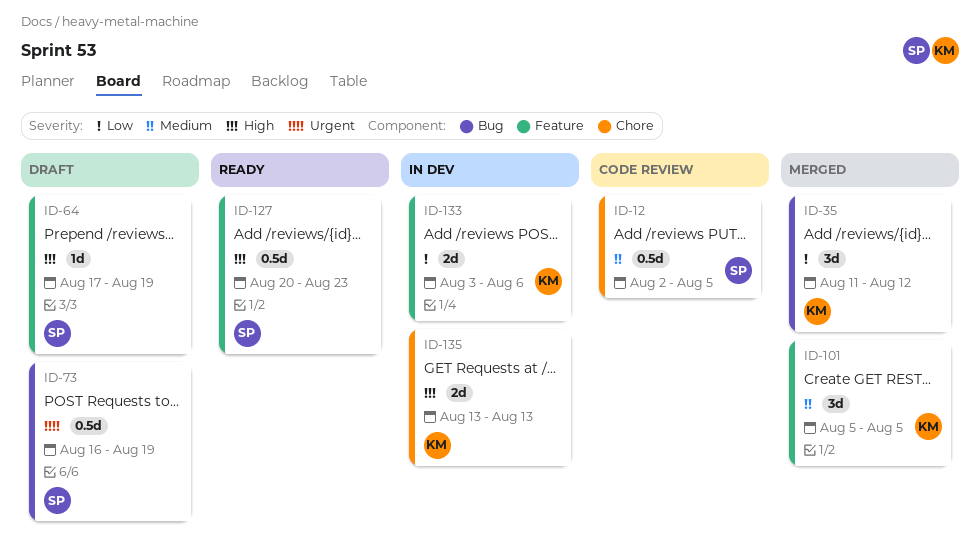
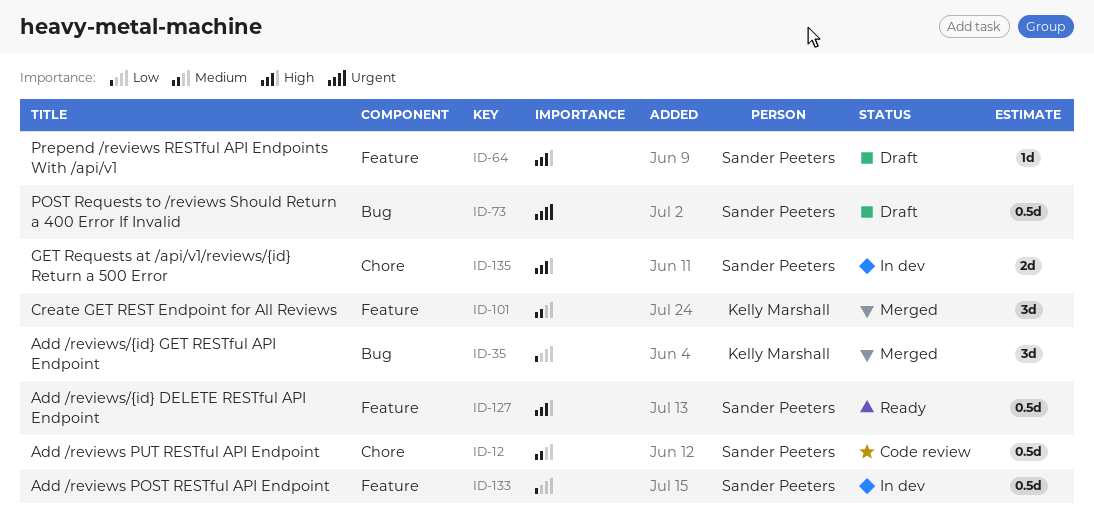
ID-133, owner: Kelly Marshall -> Sander Peeters
ID-133, estimate: 2d -> 0.5d
ID-135, owner: Kelly Marshall -> Sander Peeters

